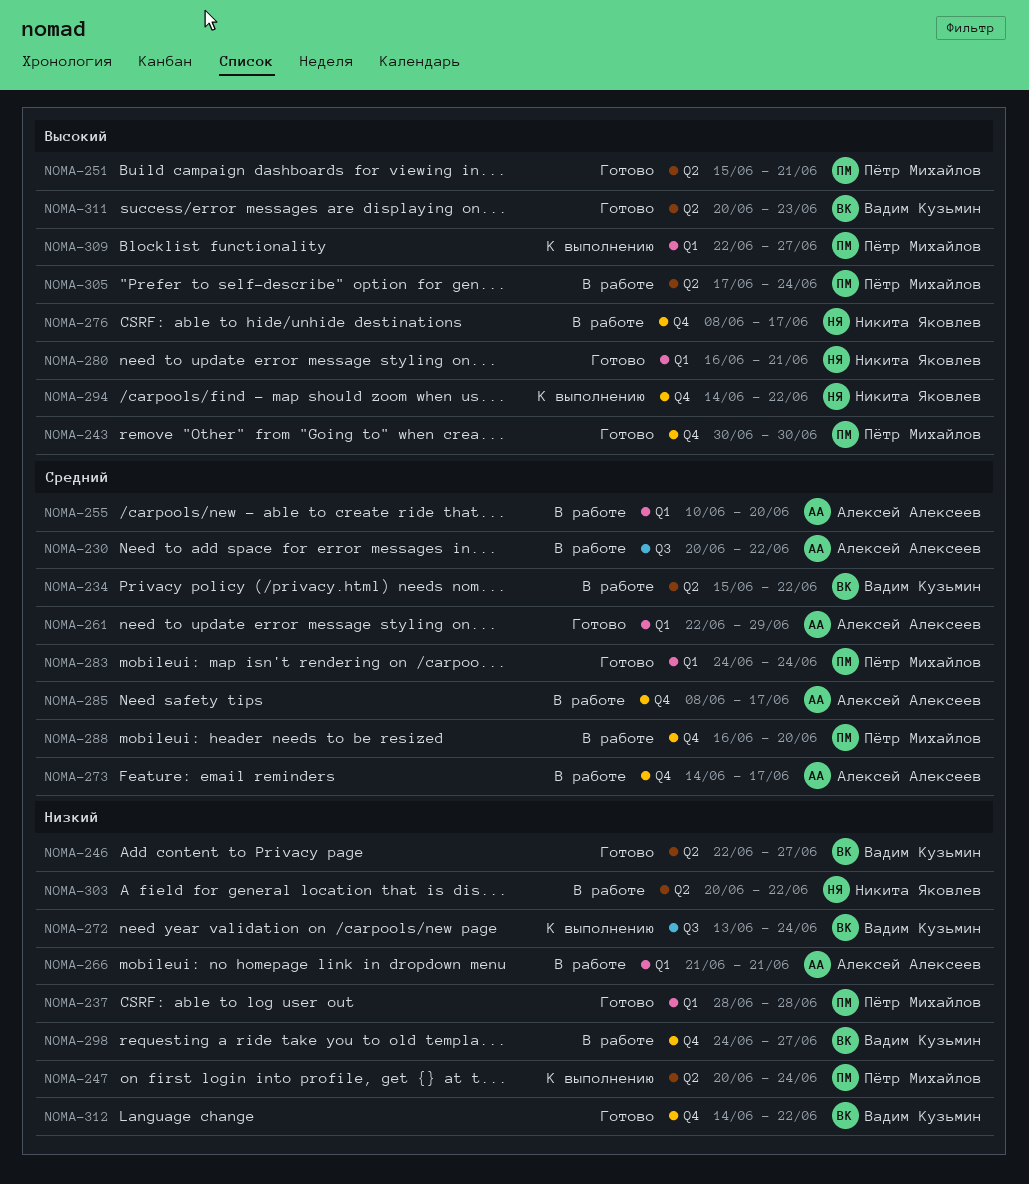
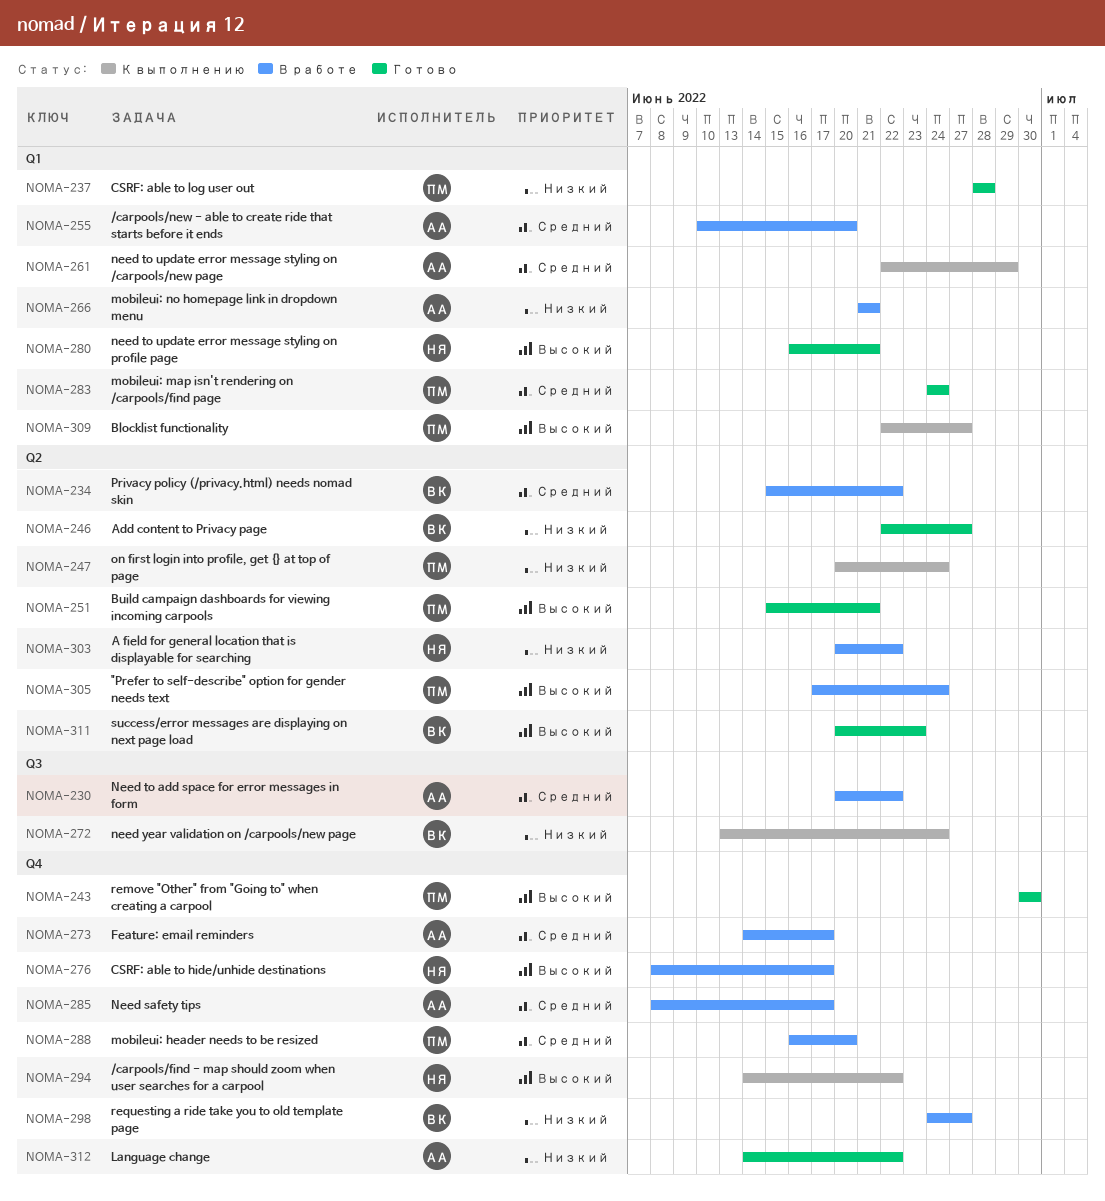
NOMA-261, status: Готово -> К выполнению
NOMA-312, owner: Вадим Кузьмин -> Алексей Алексеев

